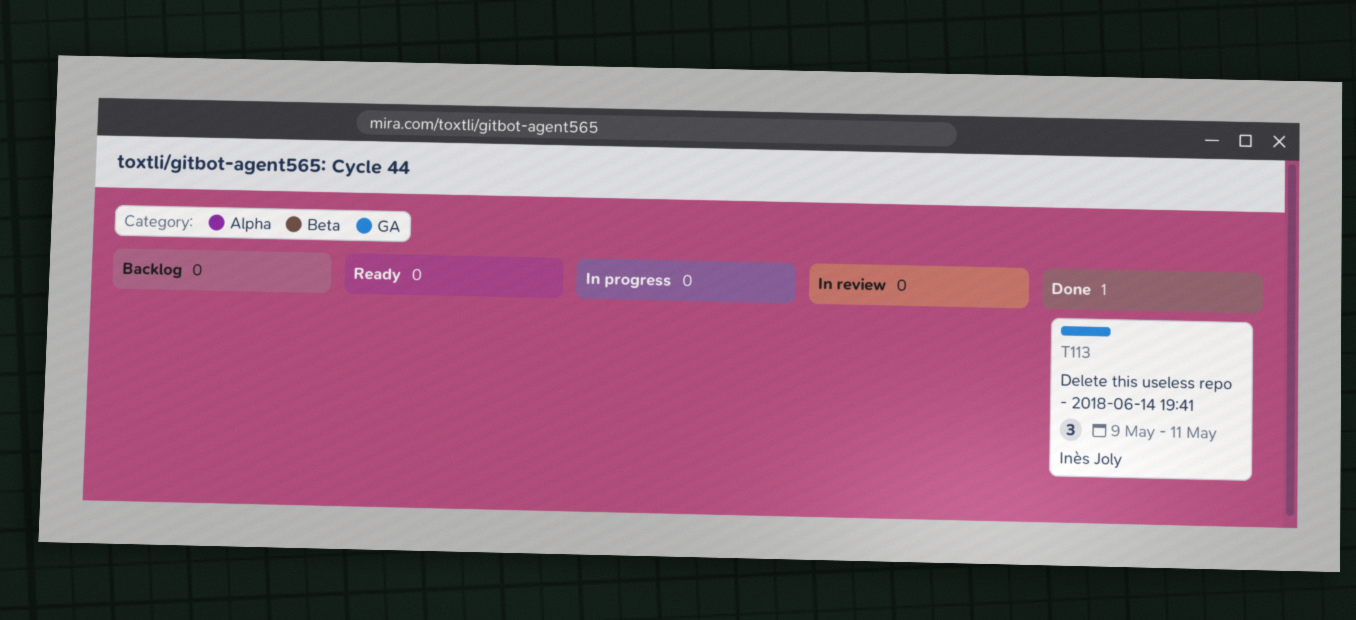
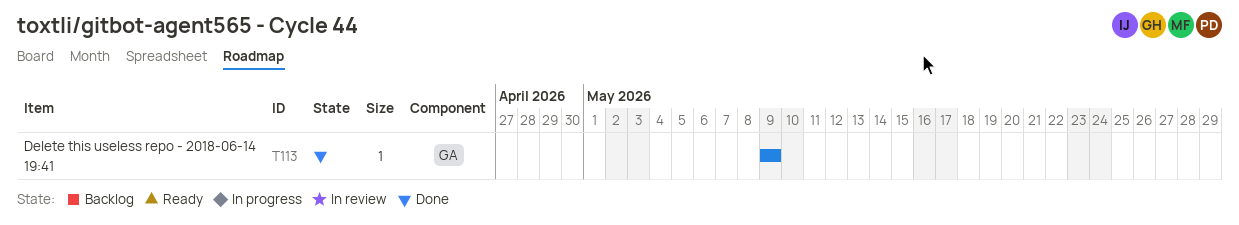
T113, estimate: 3 -> 1
T113, due: May 11 -> May 9

